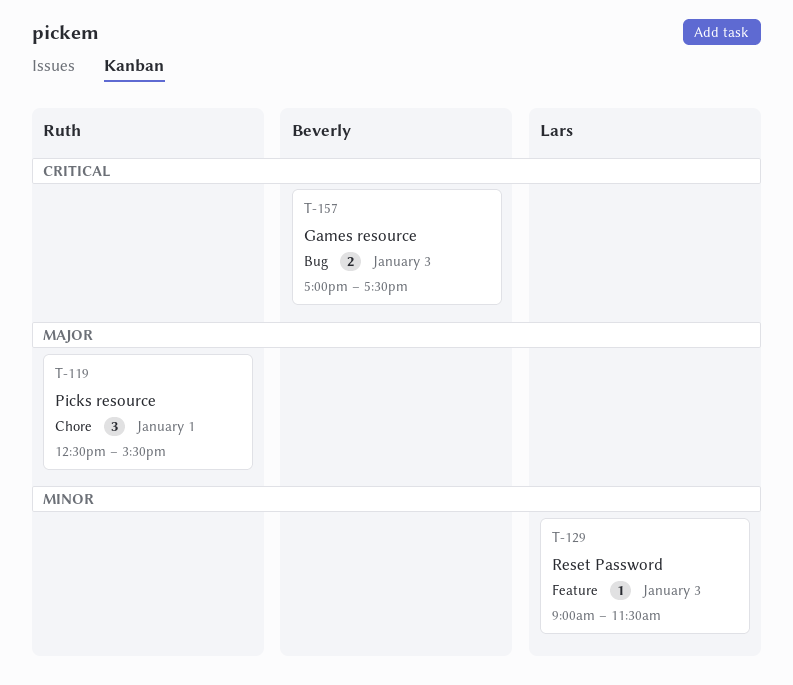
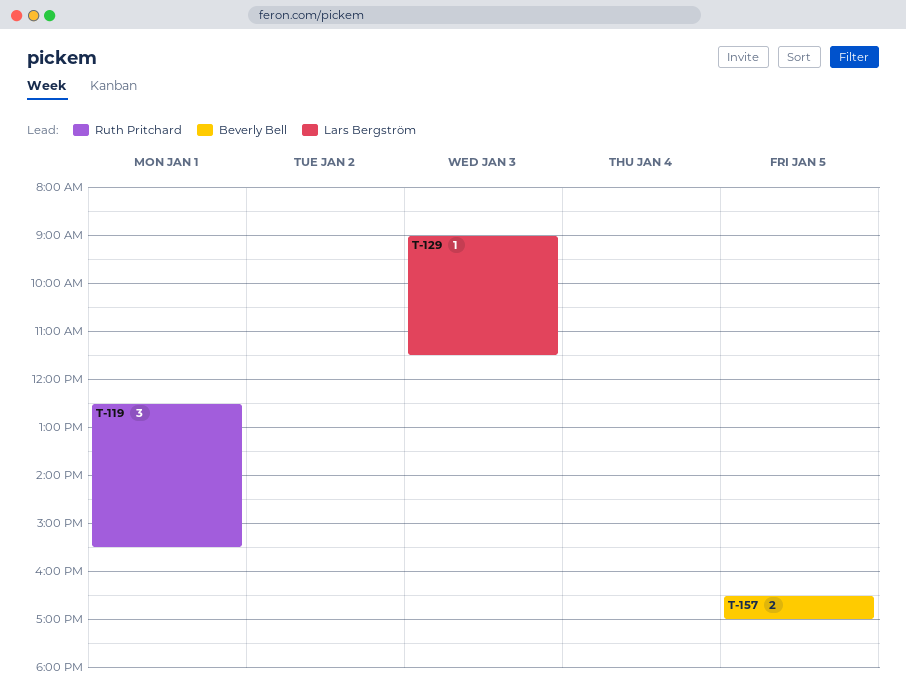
T-157, day: Jan 3 -> Jan 5
T-157, begins: 17:00 -> 16:30
T-157, ends: 17:30 -> 17:00

